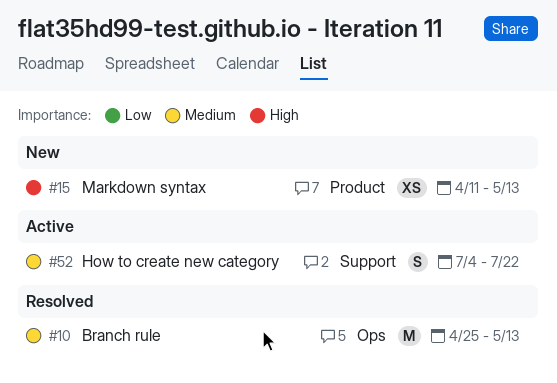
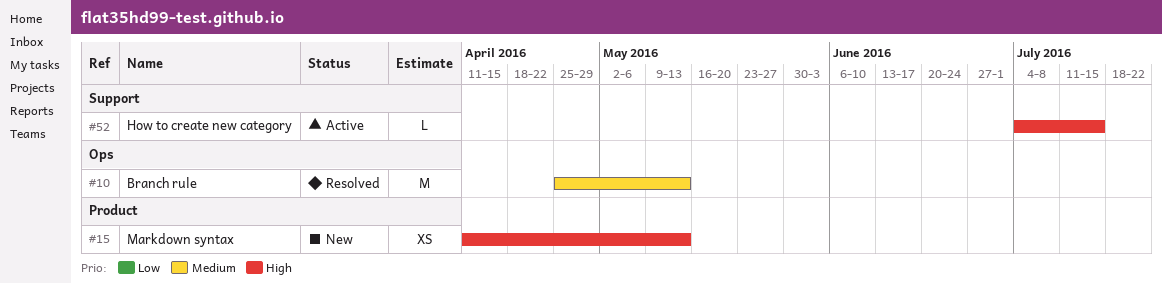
#52, priority: Medium -> High
#52, estimate: S -> L
#52, due: Jul 22 -> Jul 15

